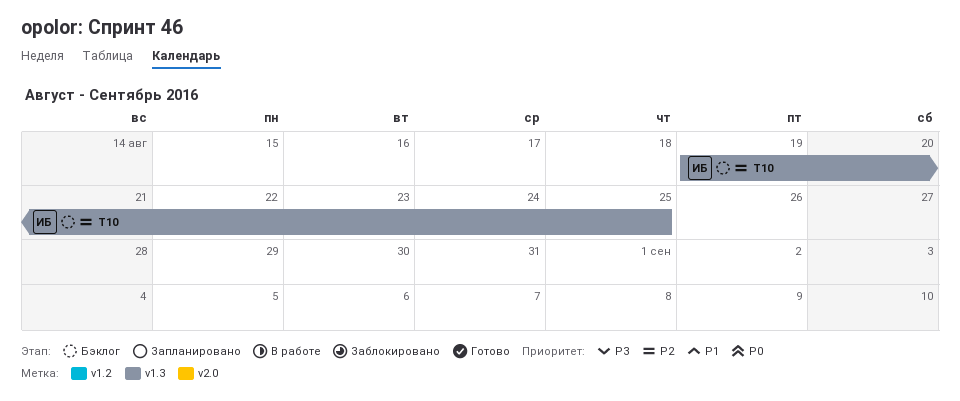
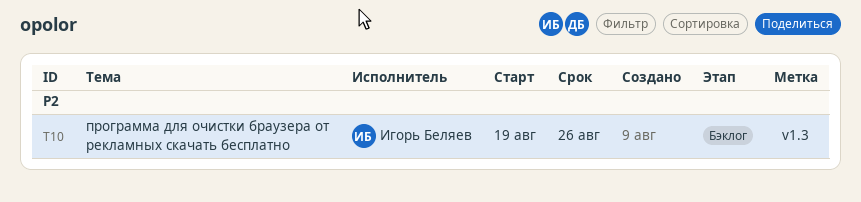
T10, due: Aug 25 -> Aug 26

